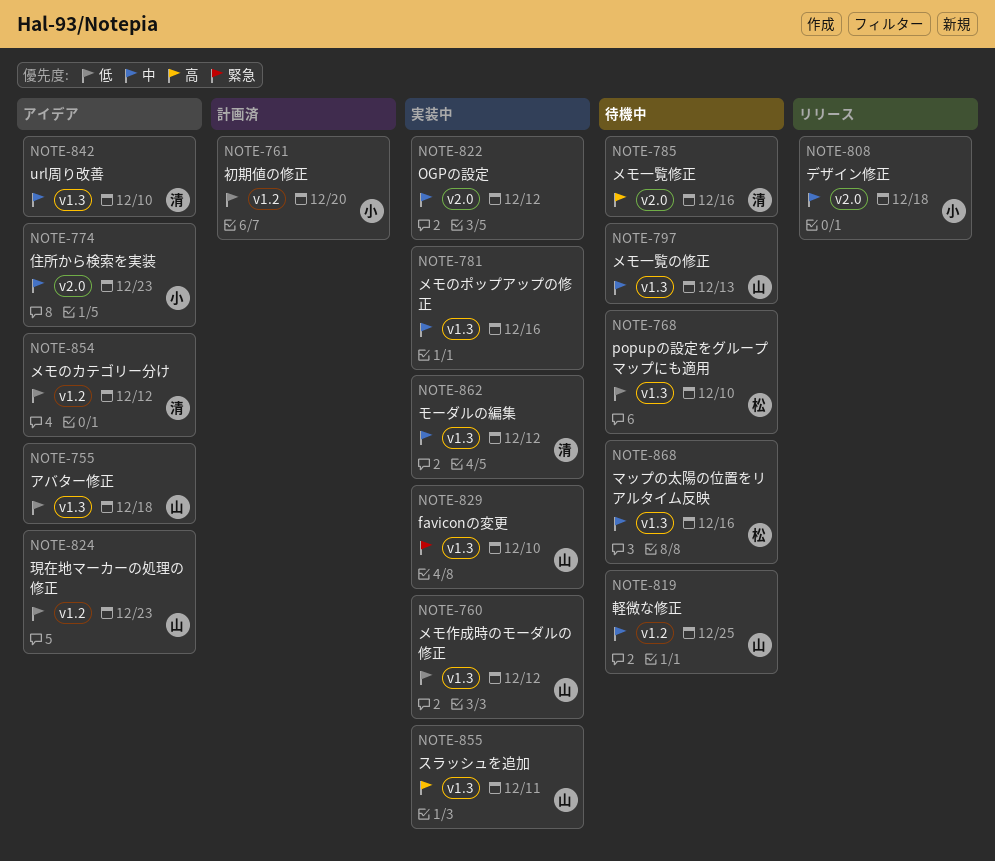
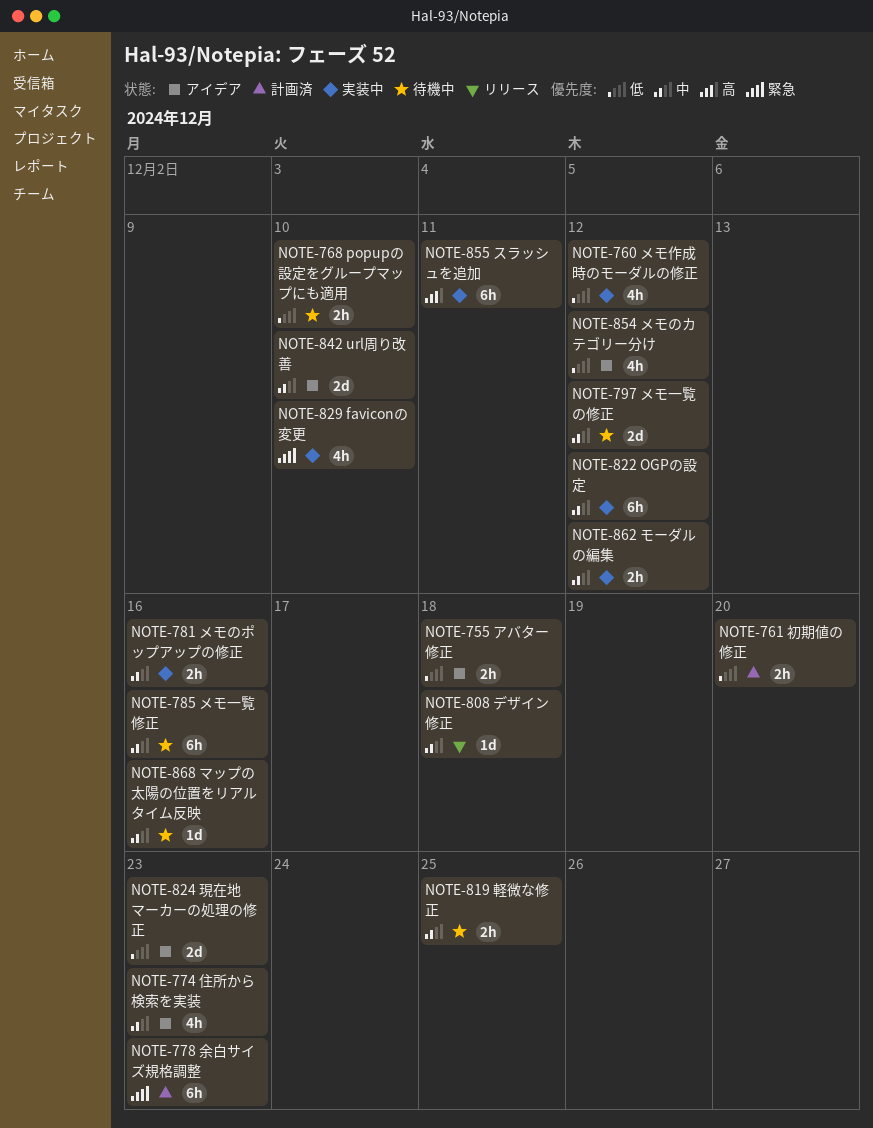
NOTE-778: none -> present
NOTE-785, priority: 高 -> 中
NOTE-797, due: Dec 13 -> Dec 12

